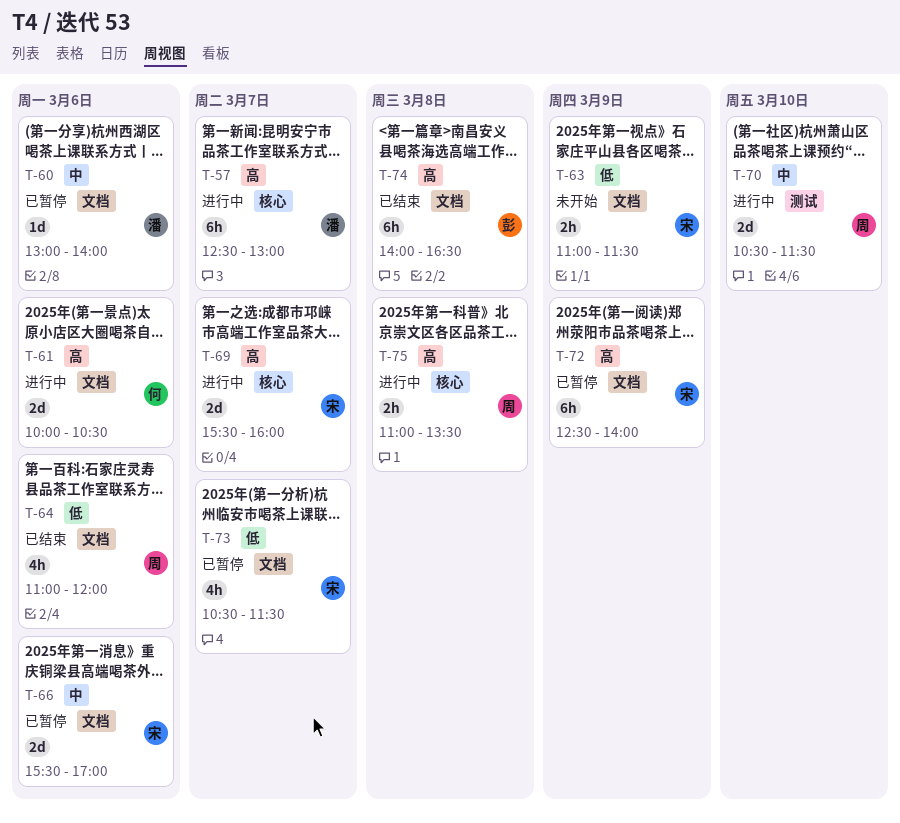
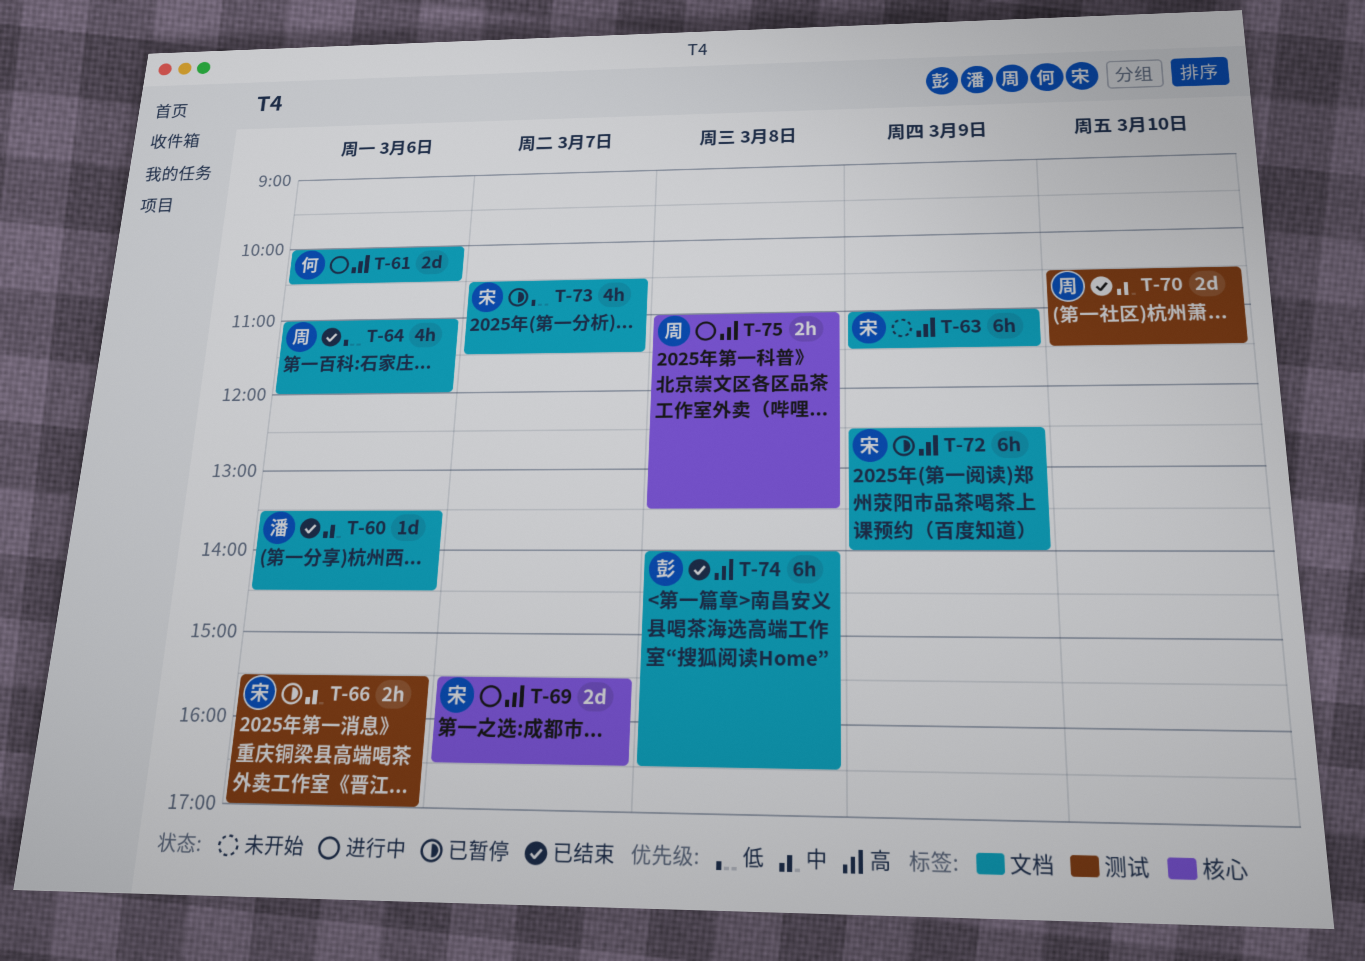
T-57: present -> none
T-60, status: 已暂停 -> 已结束
T-60, begins: 13:00 -> 13:30
T-60, ends: 14:00 -> 14:30
T-63, priority: 低 -> 高
T-63, estimate: 2h -> 6h
T-66, label: 文档 -> 测试
T-66, estimate: 2d -> 2h
T-69, ends: 16:00 -> 16:30
T-70, status: 进行中 -> 已结束

